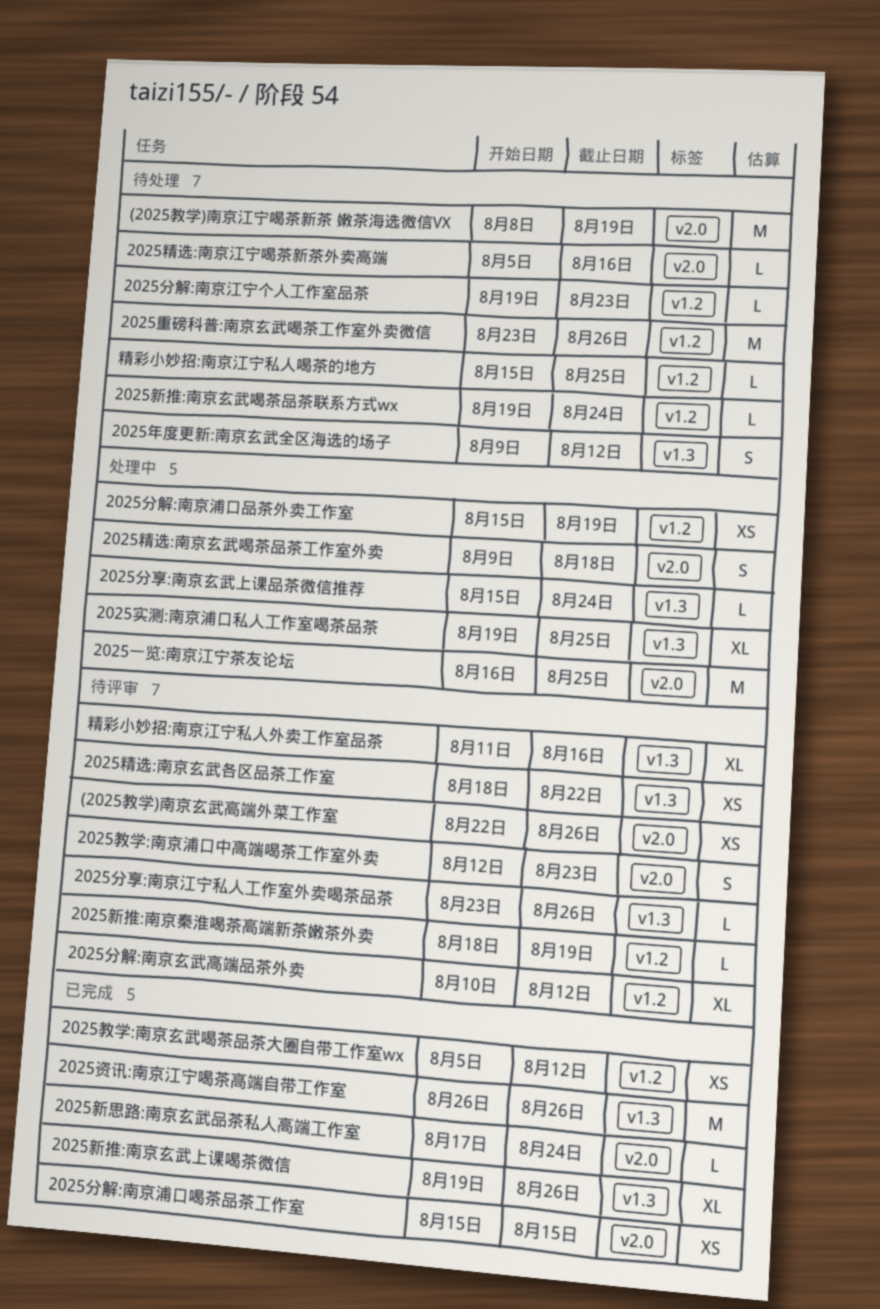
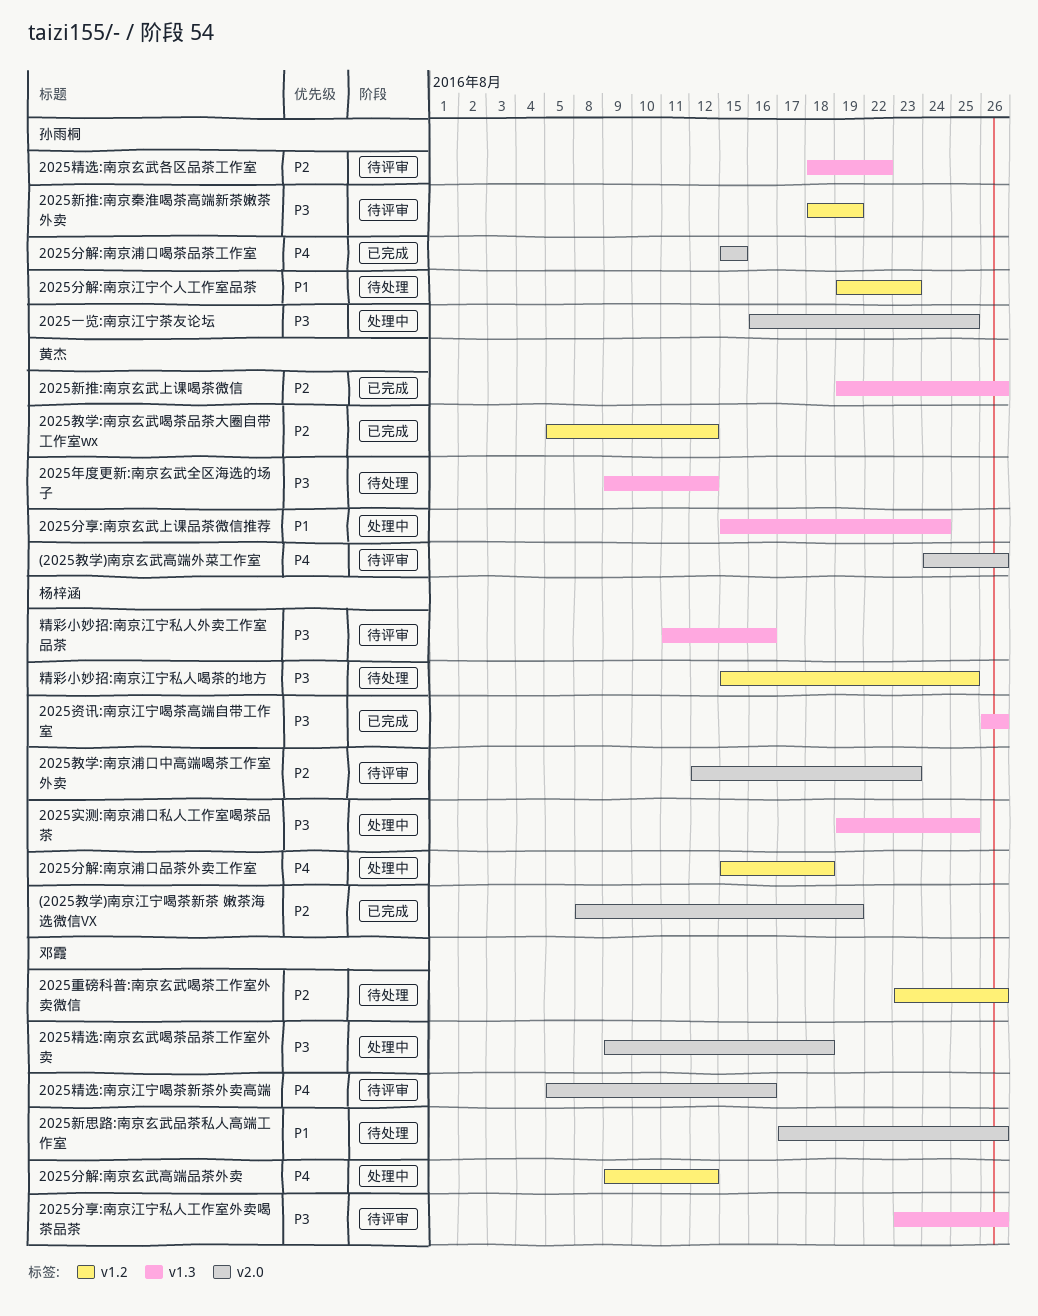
(2025教学)南京江宁喝茶新茶 嫩茶海选微信VX, status: 待处理 -> 已完成
(2025教学)南京玄武高端外菜工作室, start: Aug 22 -> Aug 24
2025分解:南京浦口品茶外卖工作室, due: Aug 19 -> Aug 18
2025分解:南京玄武高端品茶外卖, status: 待评审 -> 处理中
2025分解:南京玄武高端品茶外卖, start: Aug 10 -> Aug 9
2025新思路:南京玄武品茶私人高端工作室, status: 已完成 -> 待处理
2025新思路:南京玄武品茶私人高端工作室, due: Aug 24 -> Aug 26
2025新推:南京玄武喝茶品茶联系方式wx: present -> none
2025精选:南京江宁喝茶新茶外卖高端, status: 待处理 -> 待评审

